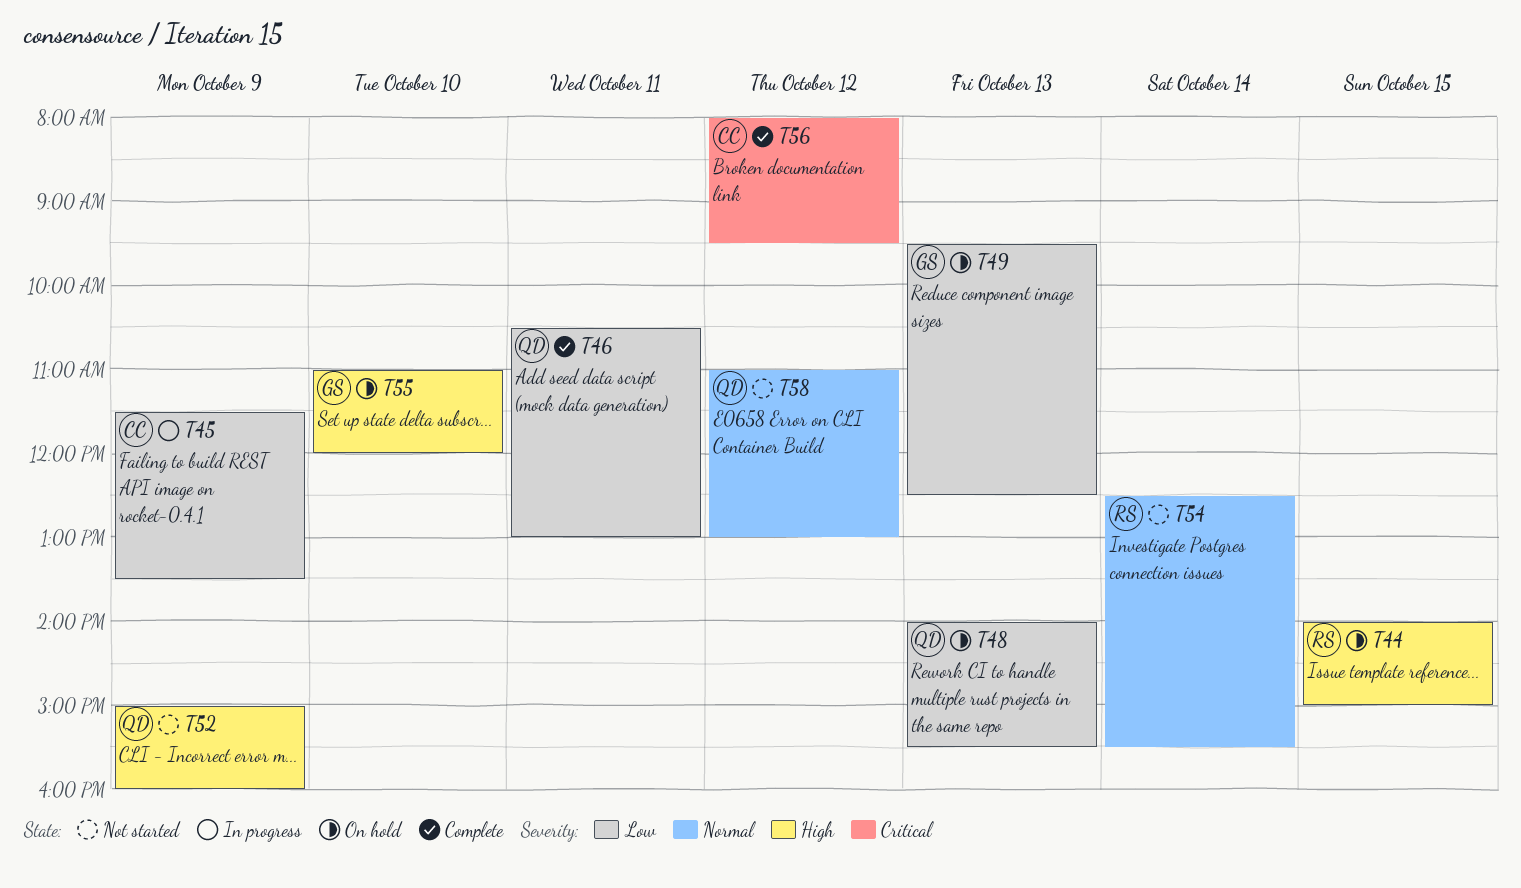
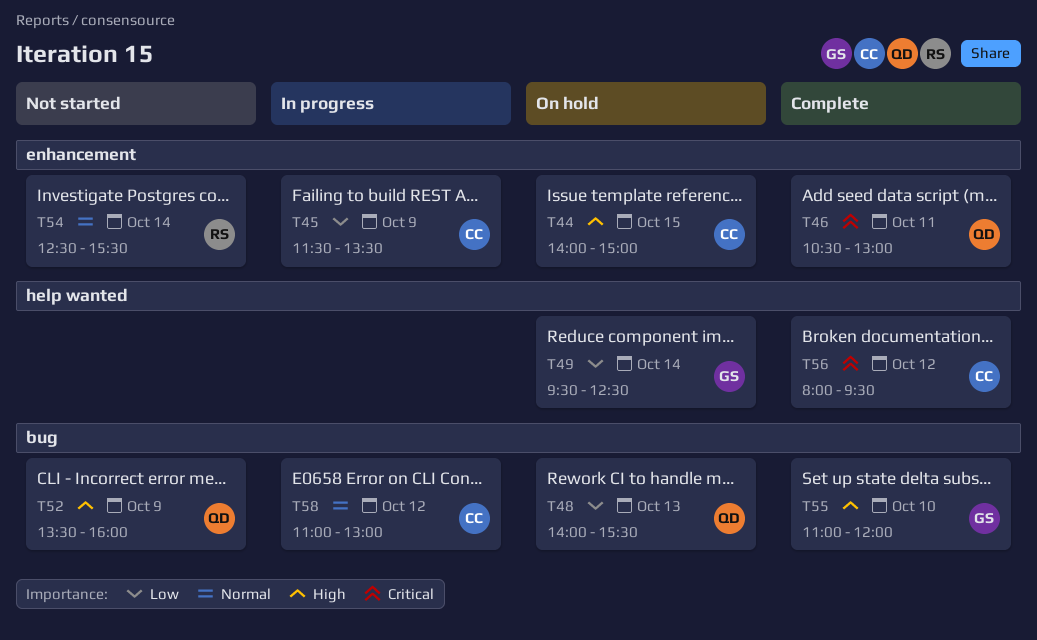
T44, owner: RS -> CC
T46, priority: Low -> Critical
T49, day: Oct 13 -> Oct 14
T52, begins: 15:00 -> 13:30
T55, status: On hold -> Complete
T58, status: Not started -> In progress
T58, owner: QD -> CC

